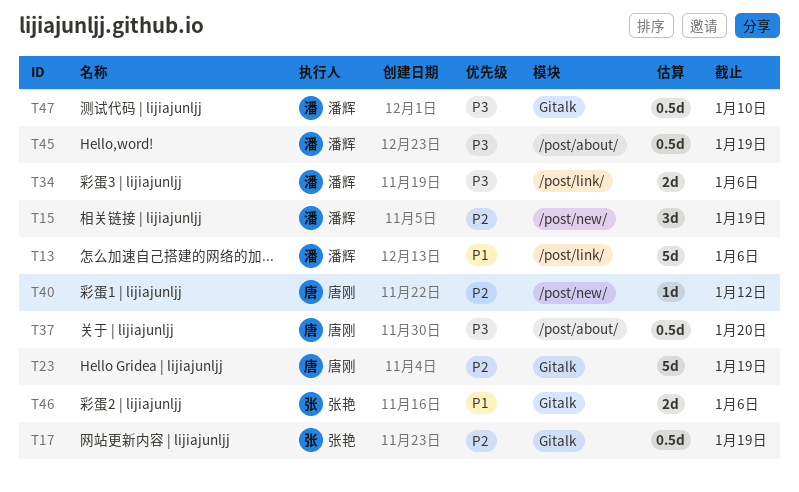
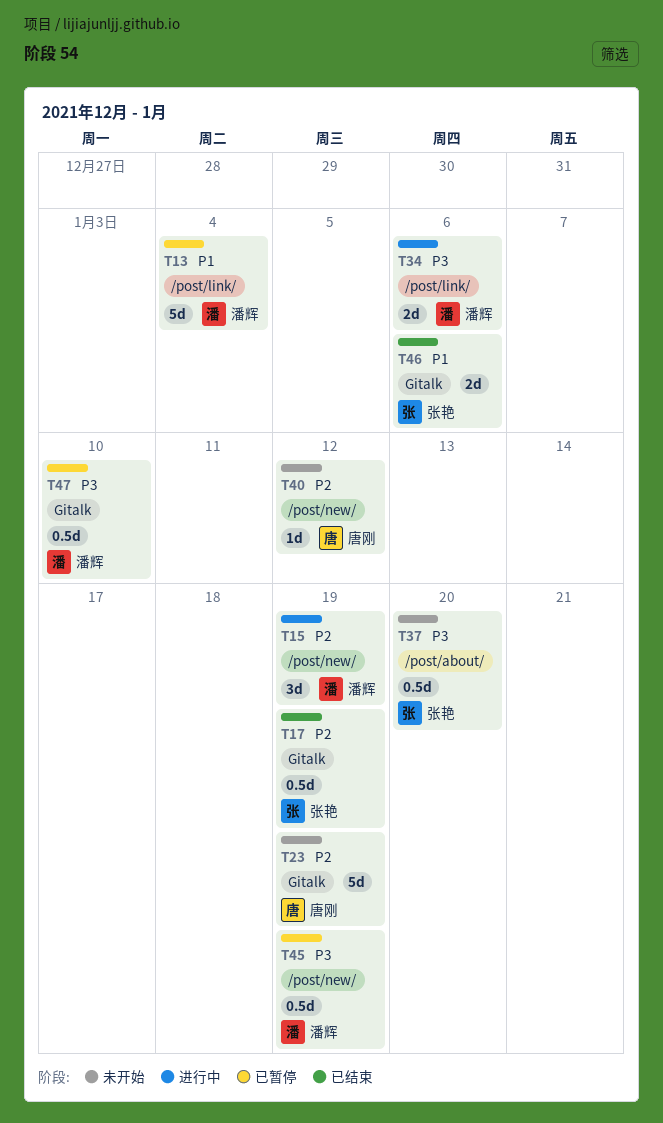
T13, due: Jan 6 -> Jan 4
T37, owner: 唐刚 -> 张艳
T45, label: /post/about/ -> /post/new/

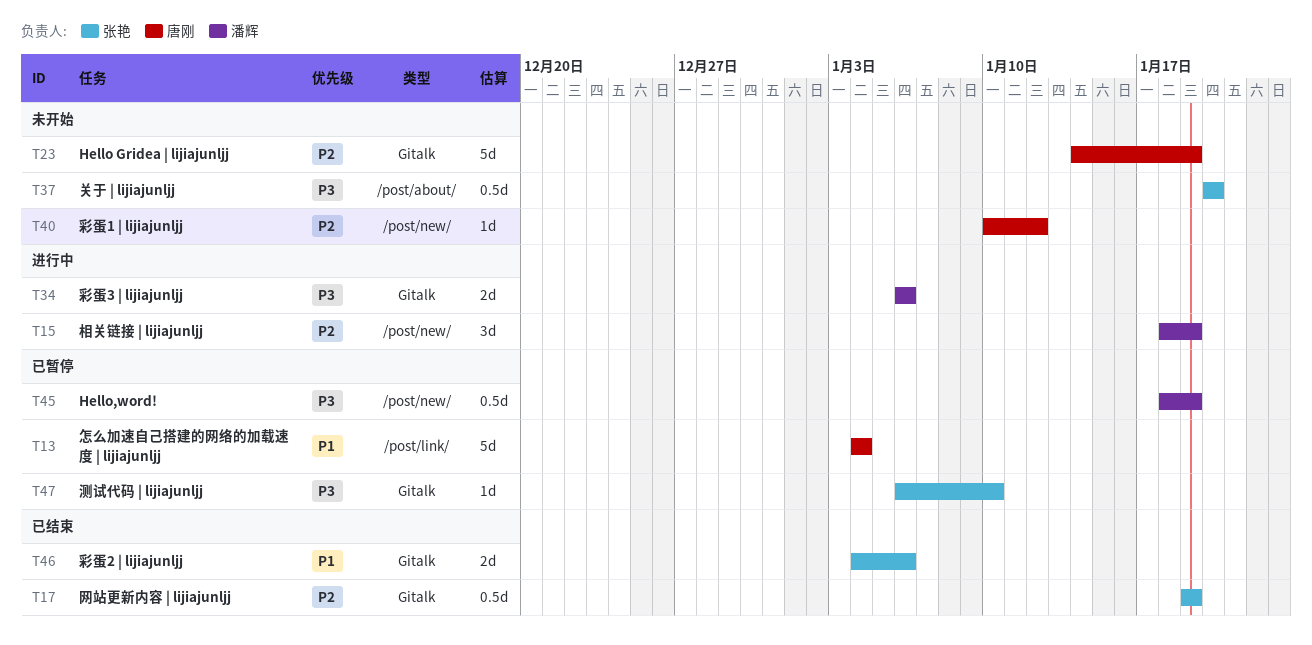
T13, owner: 潘辉 -> 唐刚
T34, label: /post/link/ -> Gitalk
T47, owner: 潘辉 -> 张艳
T47, estimate: 0.5d -> 1d

